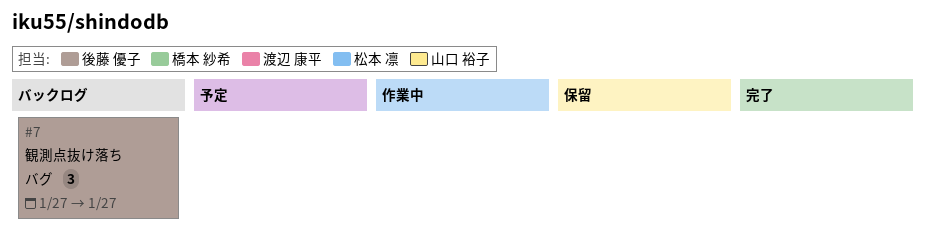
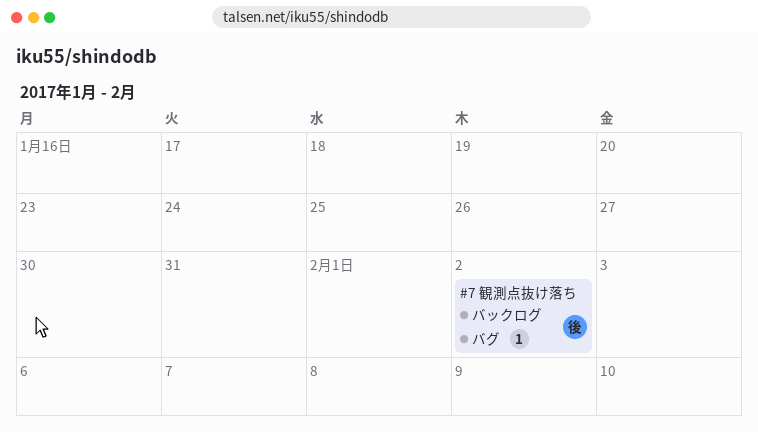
#7, estimate: 3 -> 1
#7, due: Jan 27 -> Feb 2

